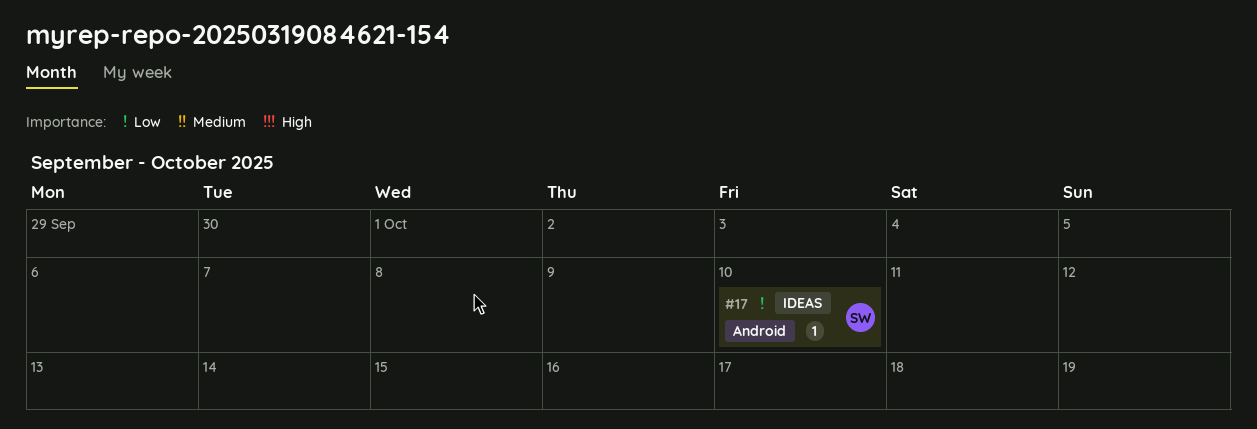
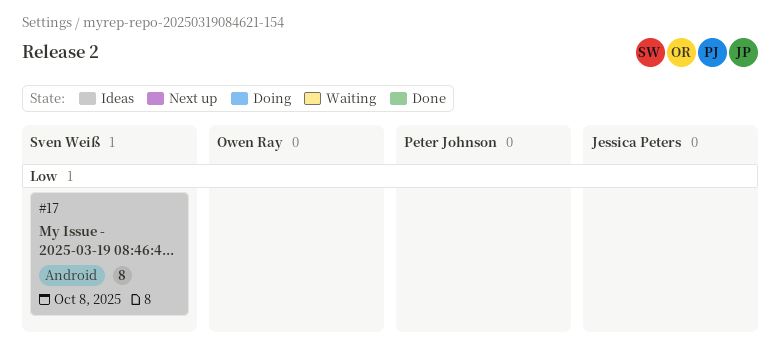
#17, estimate: 1 -> 8
#17, due: Oct 10 -> Oct 8

